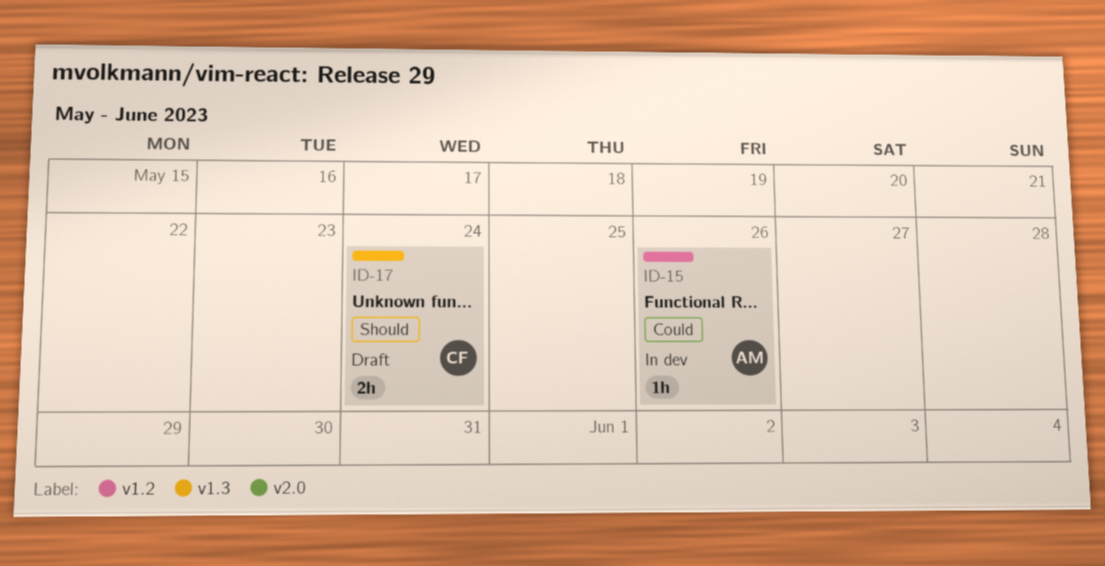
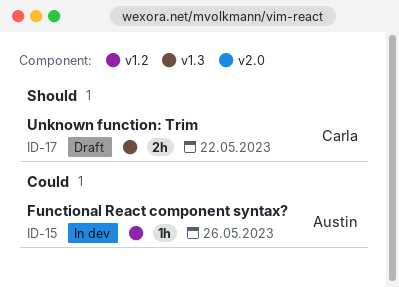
ID-17, due: May 24 -> May 22

